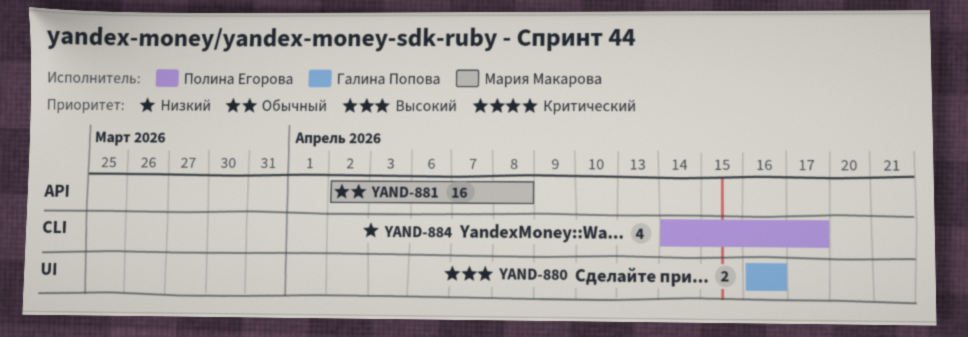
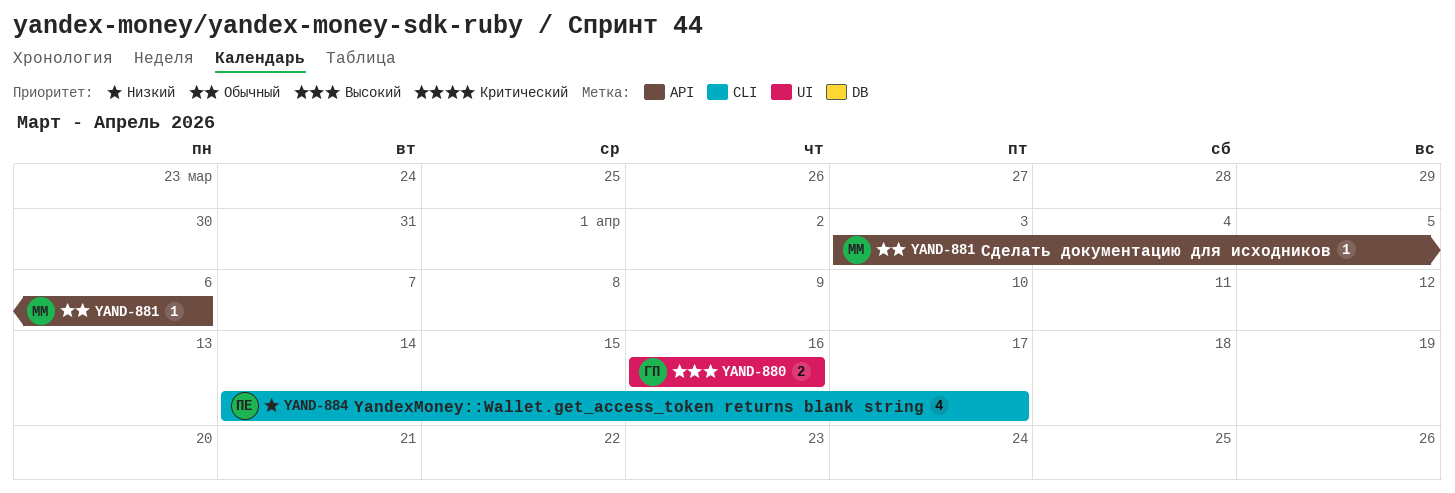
YAND-881, estimate: 16 -> 1
YAND-881, start: Apr 2 -> Apr 3
YAND-881, due: Apr 8 -> Apr 6

